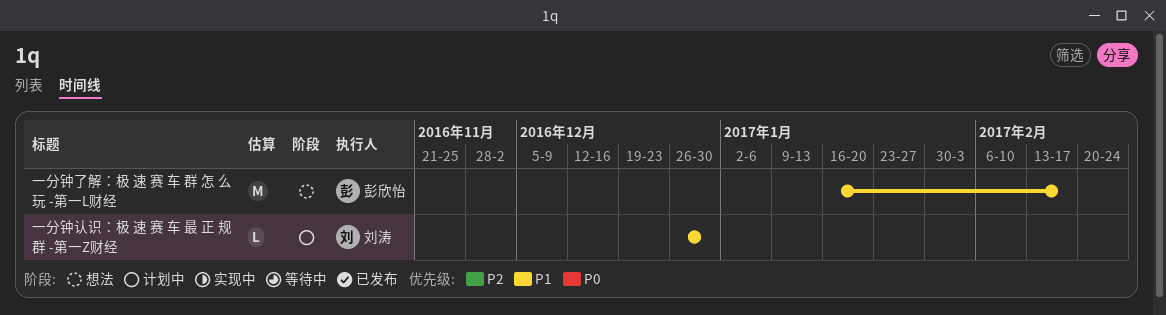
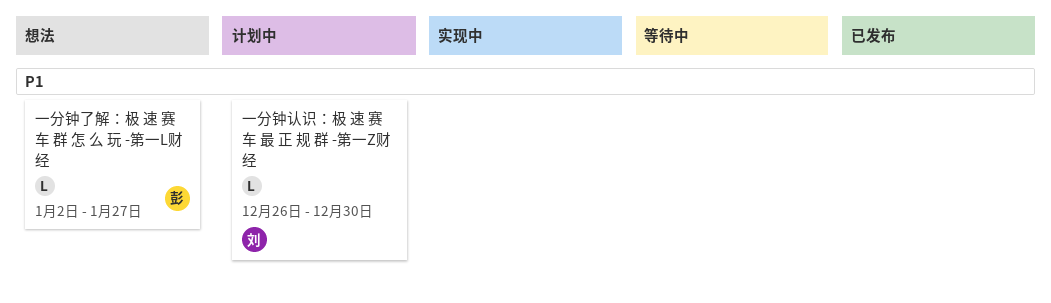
一分钟了解：极 速 赛 车 群 怎 么 玩 -第一L财经, estimate: M -> L
一分钟了解：极 速 赛 车 群 怎 么 玩 -第一L财经, start: Jan 16 -> Jan 2
一分钟了解：极 速 赛 车 群 怎 么 玩 -第一L财经, due: Feb 17 -> Jan 27

